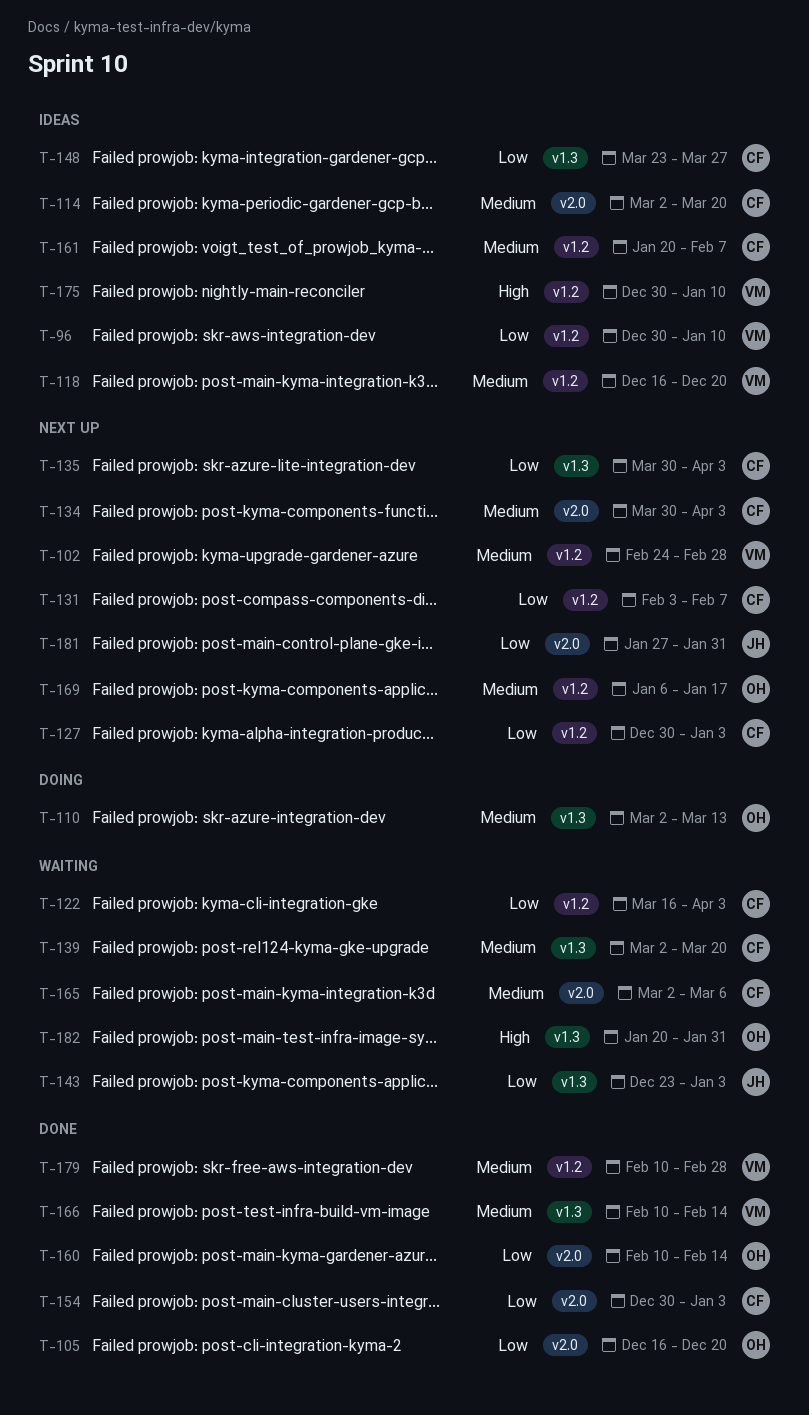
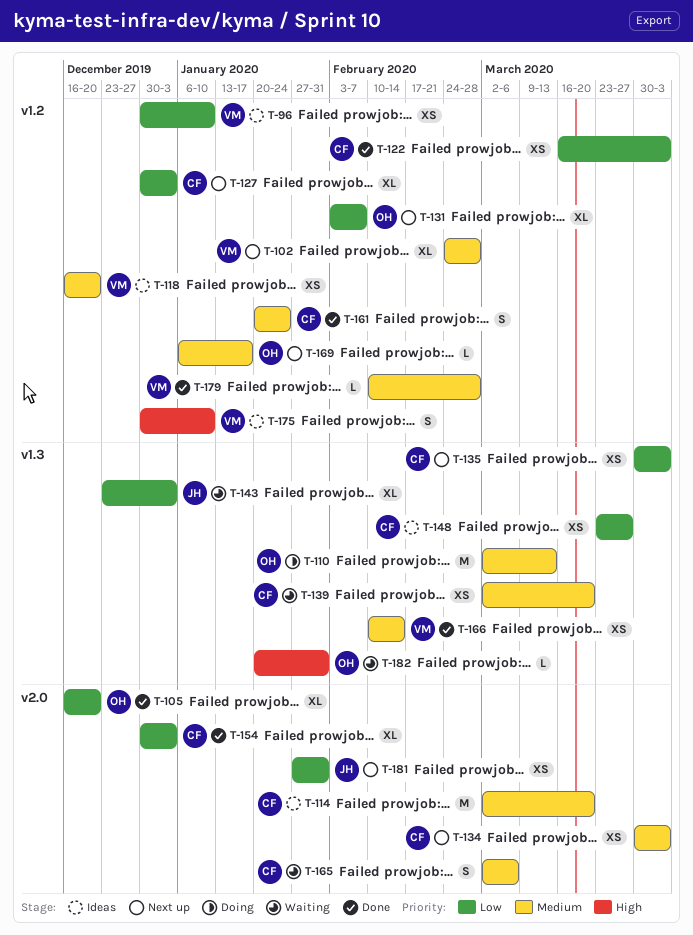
T-122, status: Waiting -> Done
T-131, owner: CF -> OH
T-160: present -> none
T-161, status: Ideas -> Done
T-161, due: Feb 7 -> Jan 24

